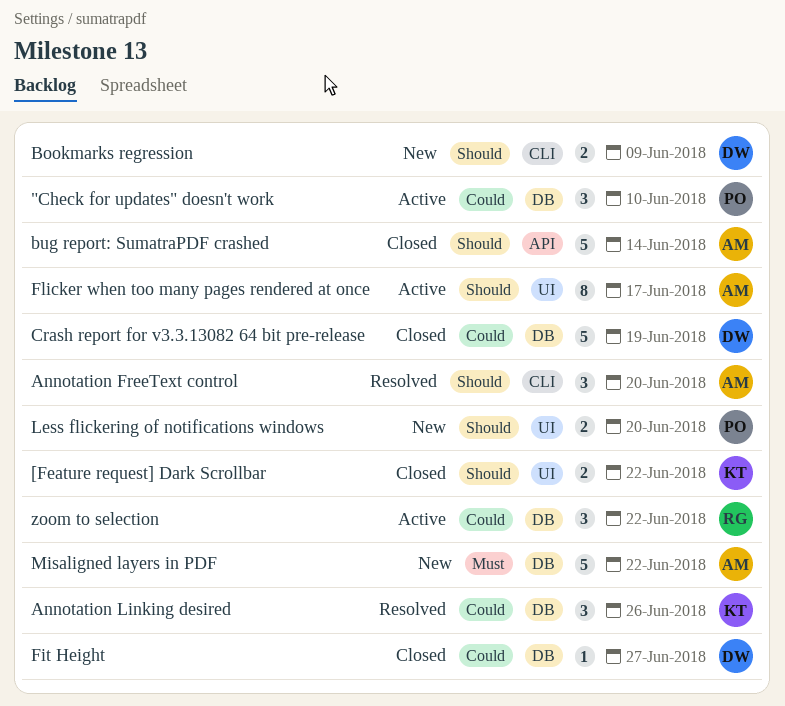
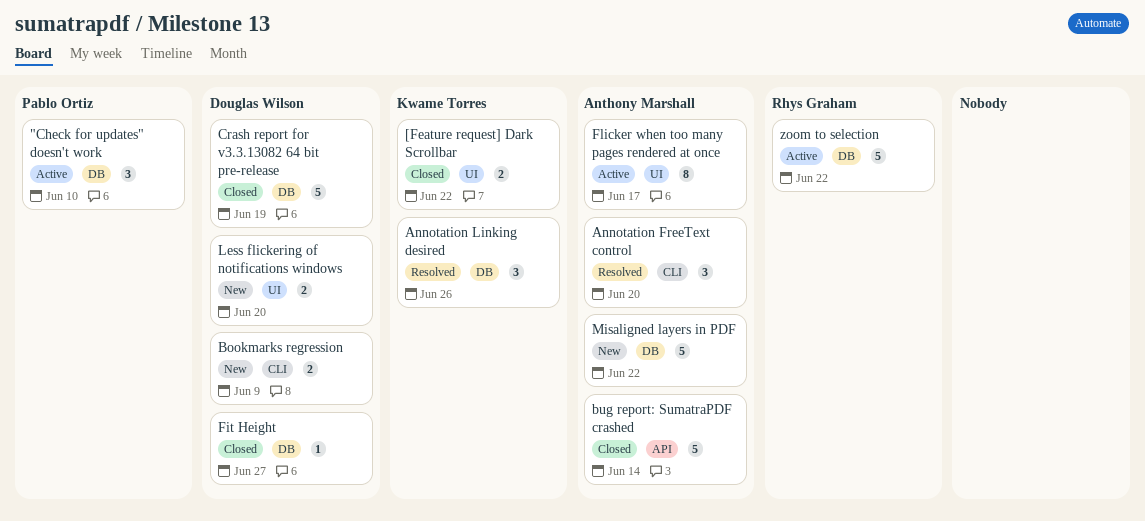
Less flickering of notifications windows, owner: Pablo Ortiz -> Douglas Wilson
zoom to selection, estimate: 3 -> 5

